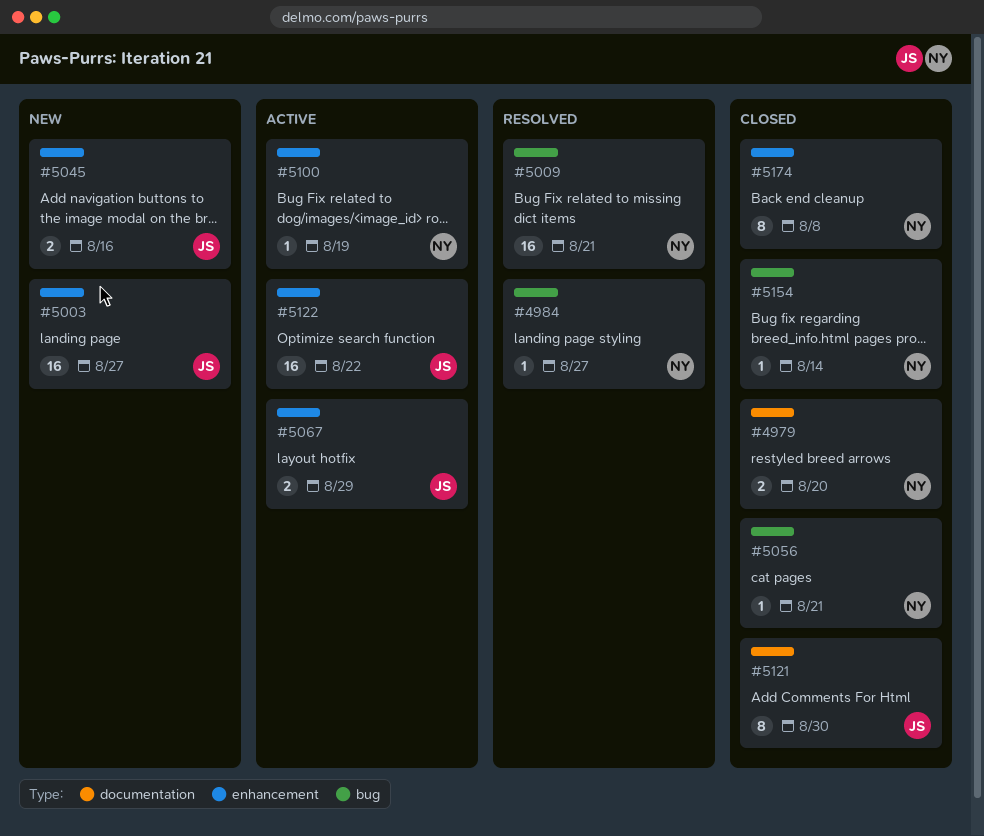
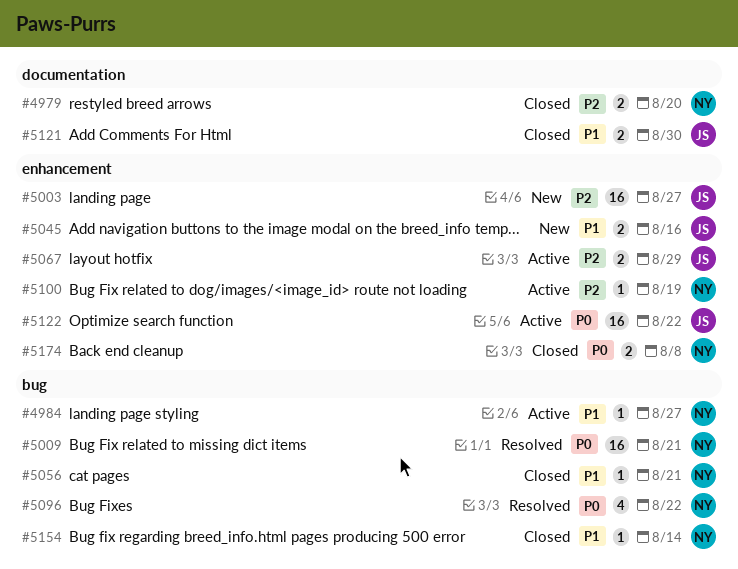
#4984, status: Resolved -> Active
#5096: none -> present
#5121, estimate: 8 -> 2
#5174, estimate: 8 -> 2

